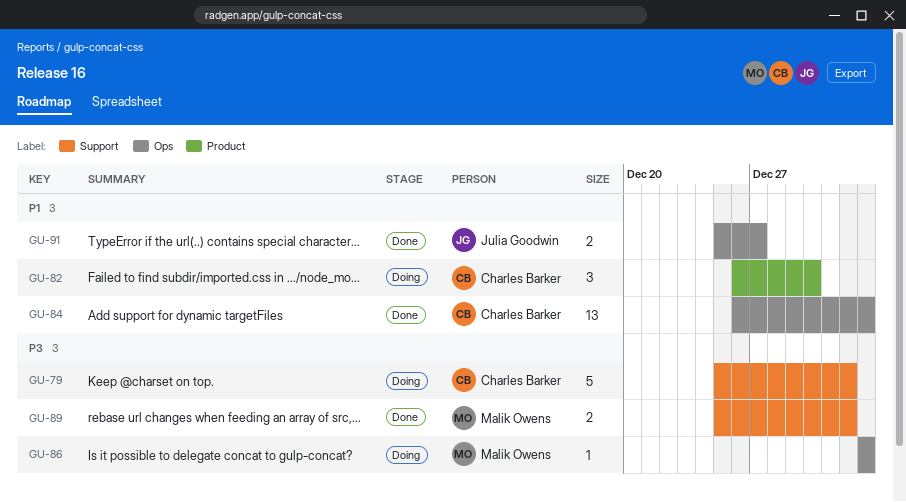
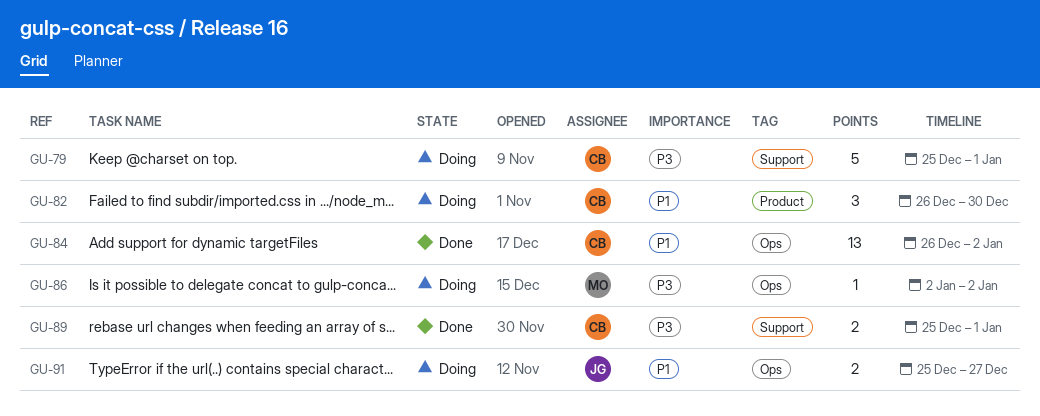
GU-89, owner: Malik Owens -> Charles Barker
GU-91, status: Done -> Doing

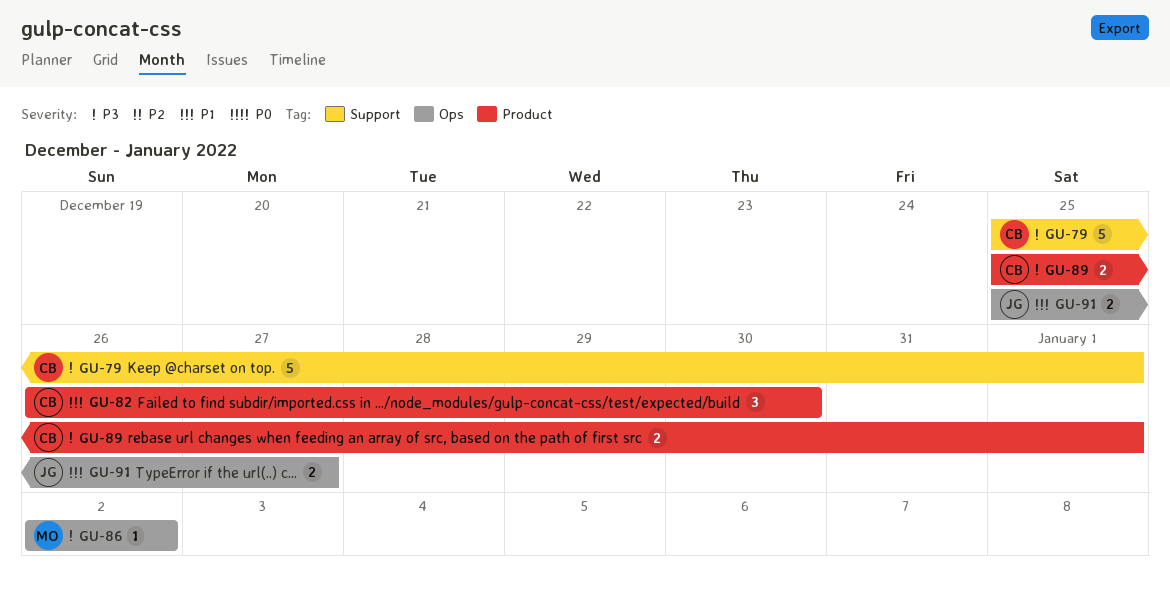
GU-84: present -> none
GU-89, label: Support -> Product

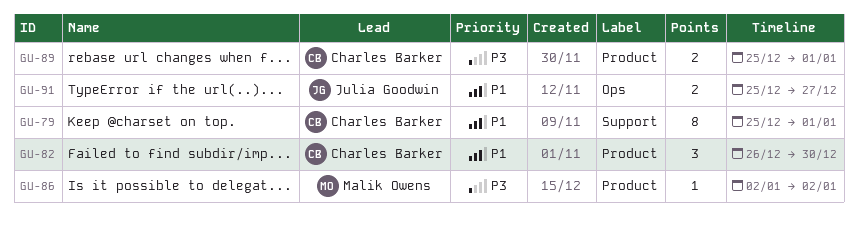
GU-79, priority: P3 -> P1
GU-79, estimate: 5 -> 8
GU-86, label: Ops -> Product

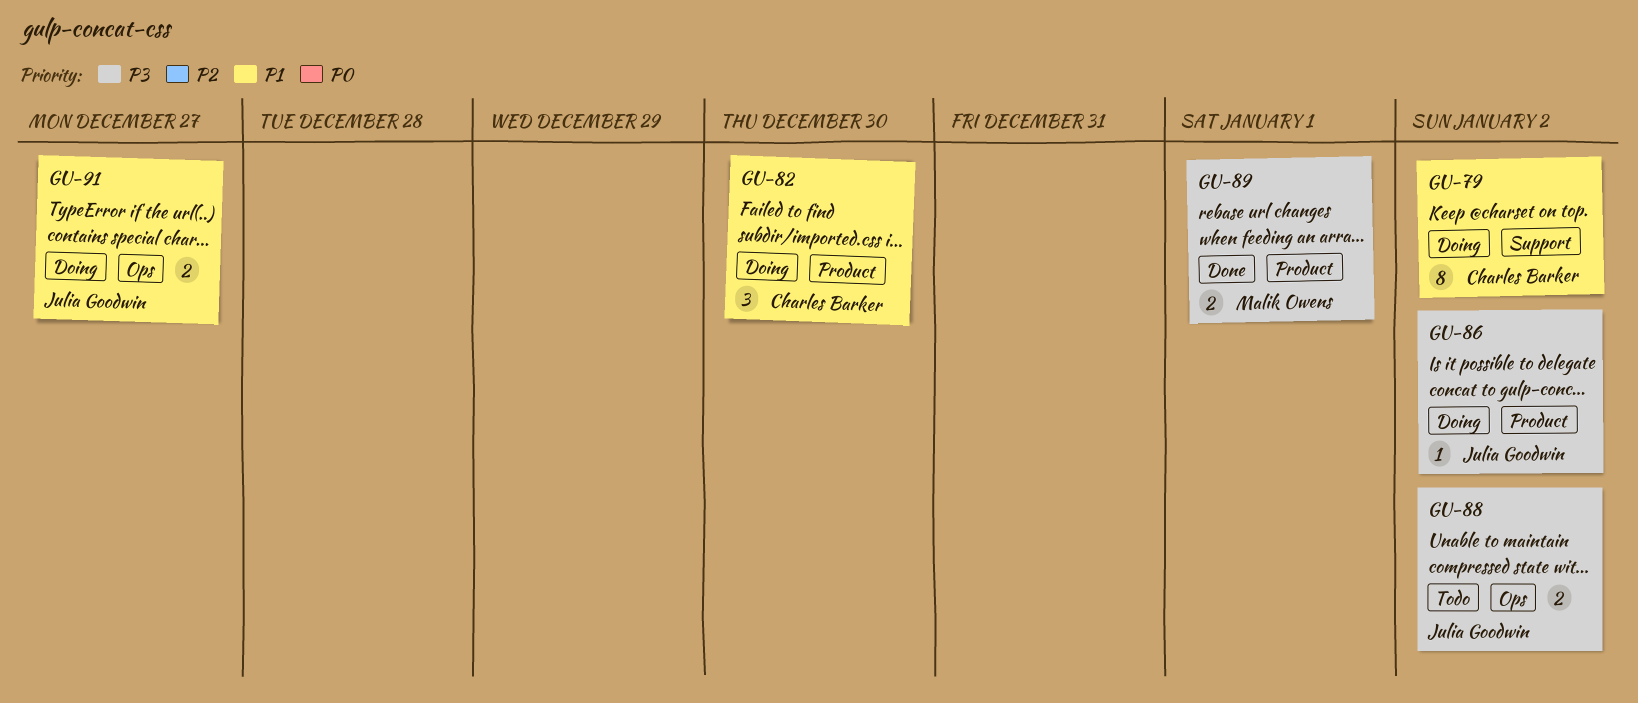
GU-79, due: Jan 1 -> Jan 2
GU-86, owner: Malik Owens -> Julia Goodwin
GU-88: none -> present
GU-89, owner: Charles Barker -> Malik Owens

